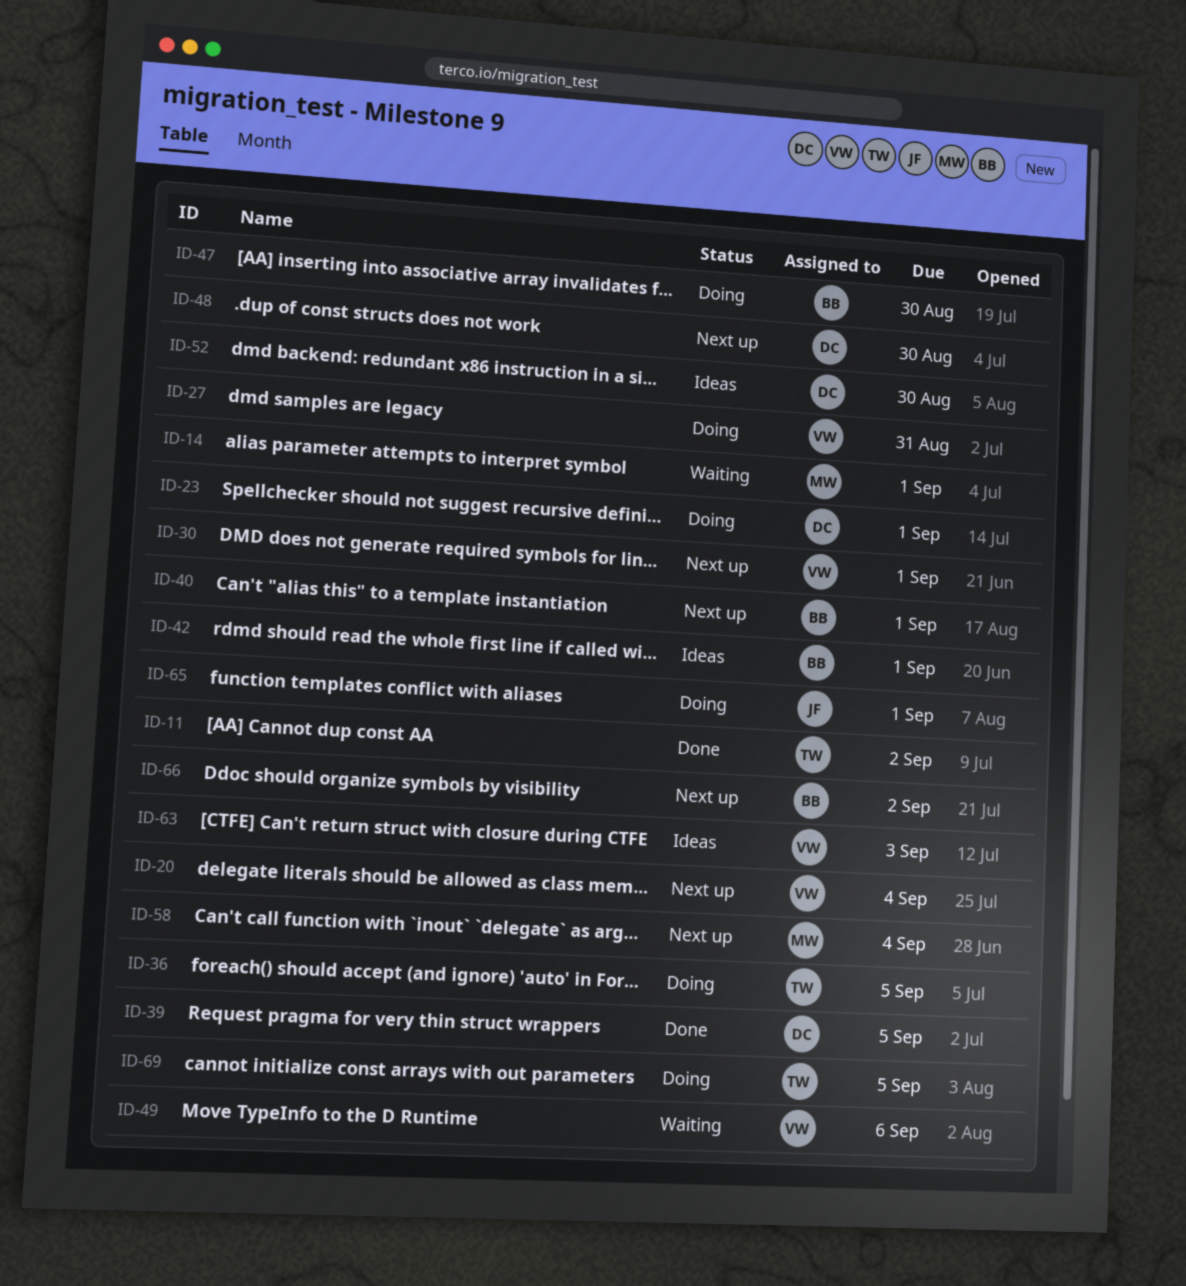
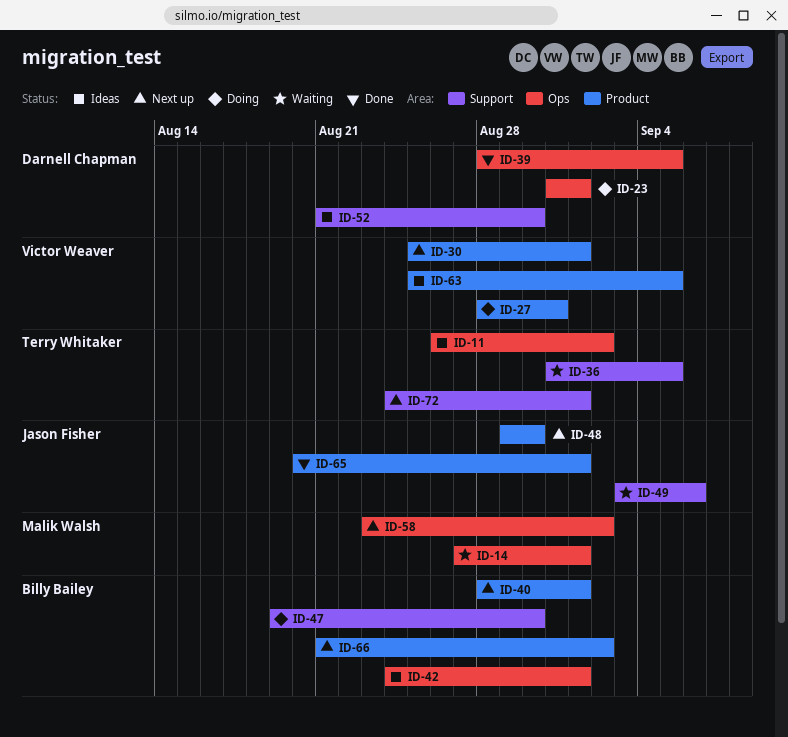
ID-11, status: Done -> Ideas
ID-20: present -> none
ID-36, status: Doing -> Waiting
ID-48, owner: Darnell Chapman -> Jason Fisher
ID-49, owner: Victor Weaver -> Jason Fisher
ID-58, due: Sep 4 -> Sep 2
ID-63, due: Sep 3 -> Sep 5
ID-65, status: Doing -> Done
ID-69: present -> none
ID-72: none -> present

